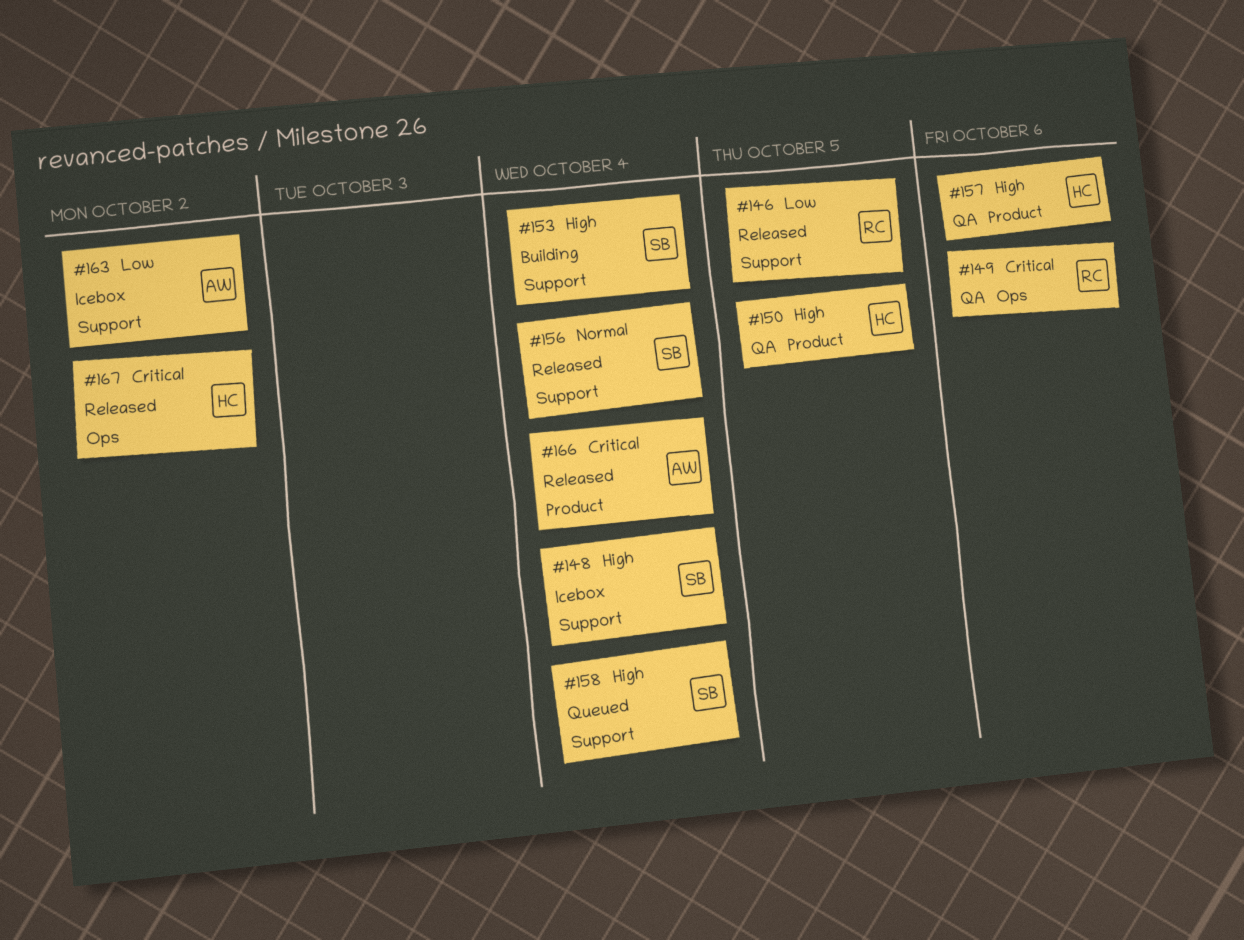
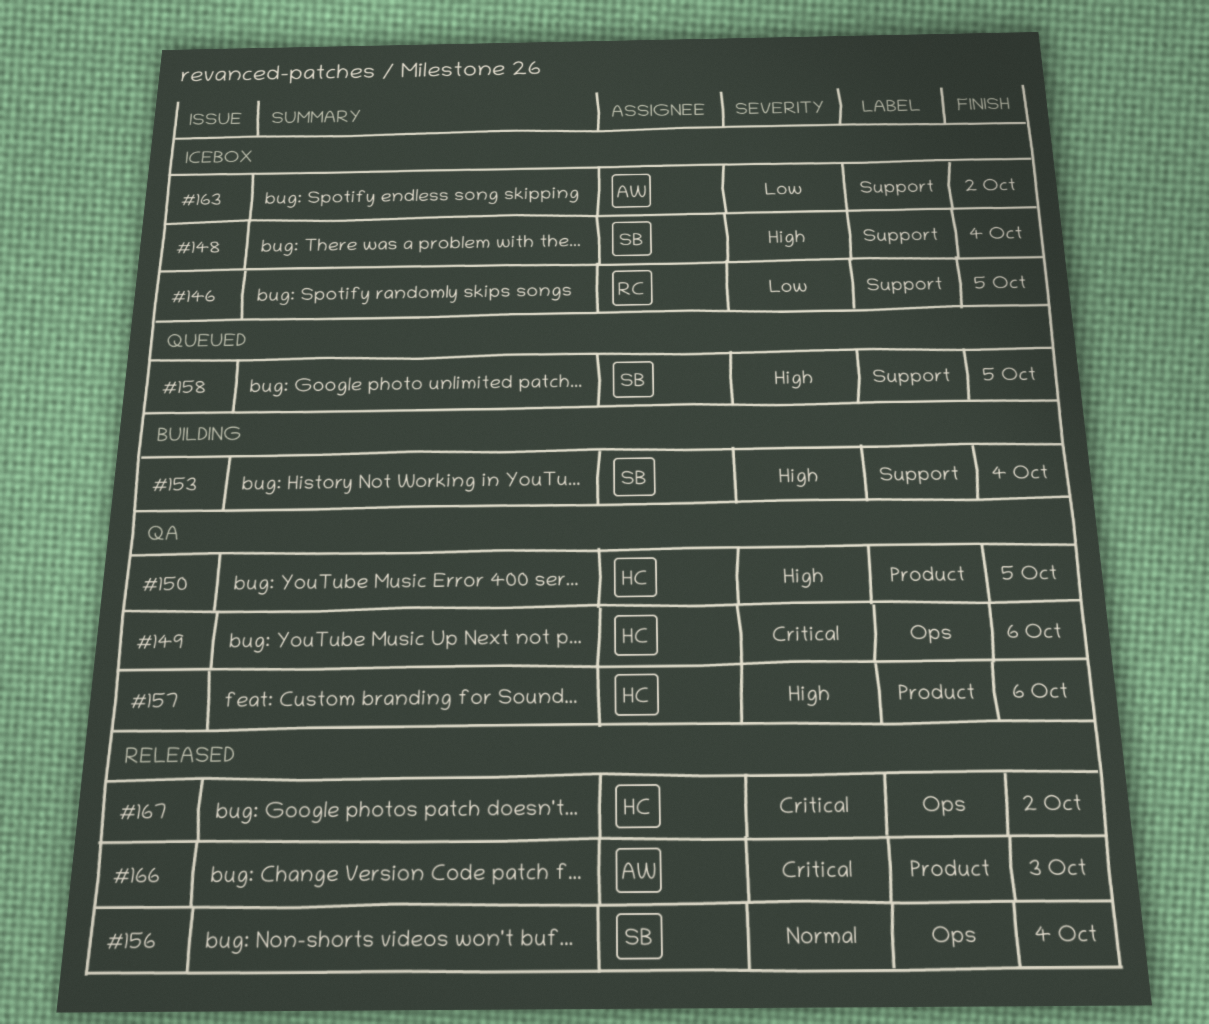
#146, status: Released -> Icebox
#149, owner: RC -> HC
#156, label: Support -> Ops
#158, due: Oct 4 -> Oct 5
#166, due: Oct 4 -> Oct 3

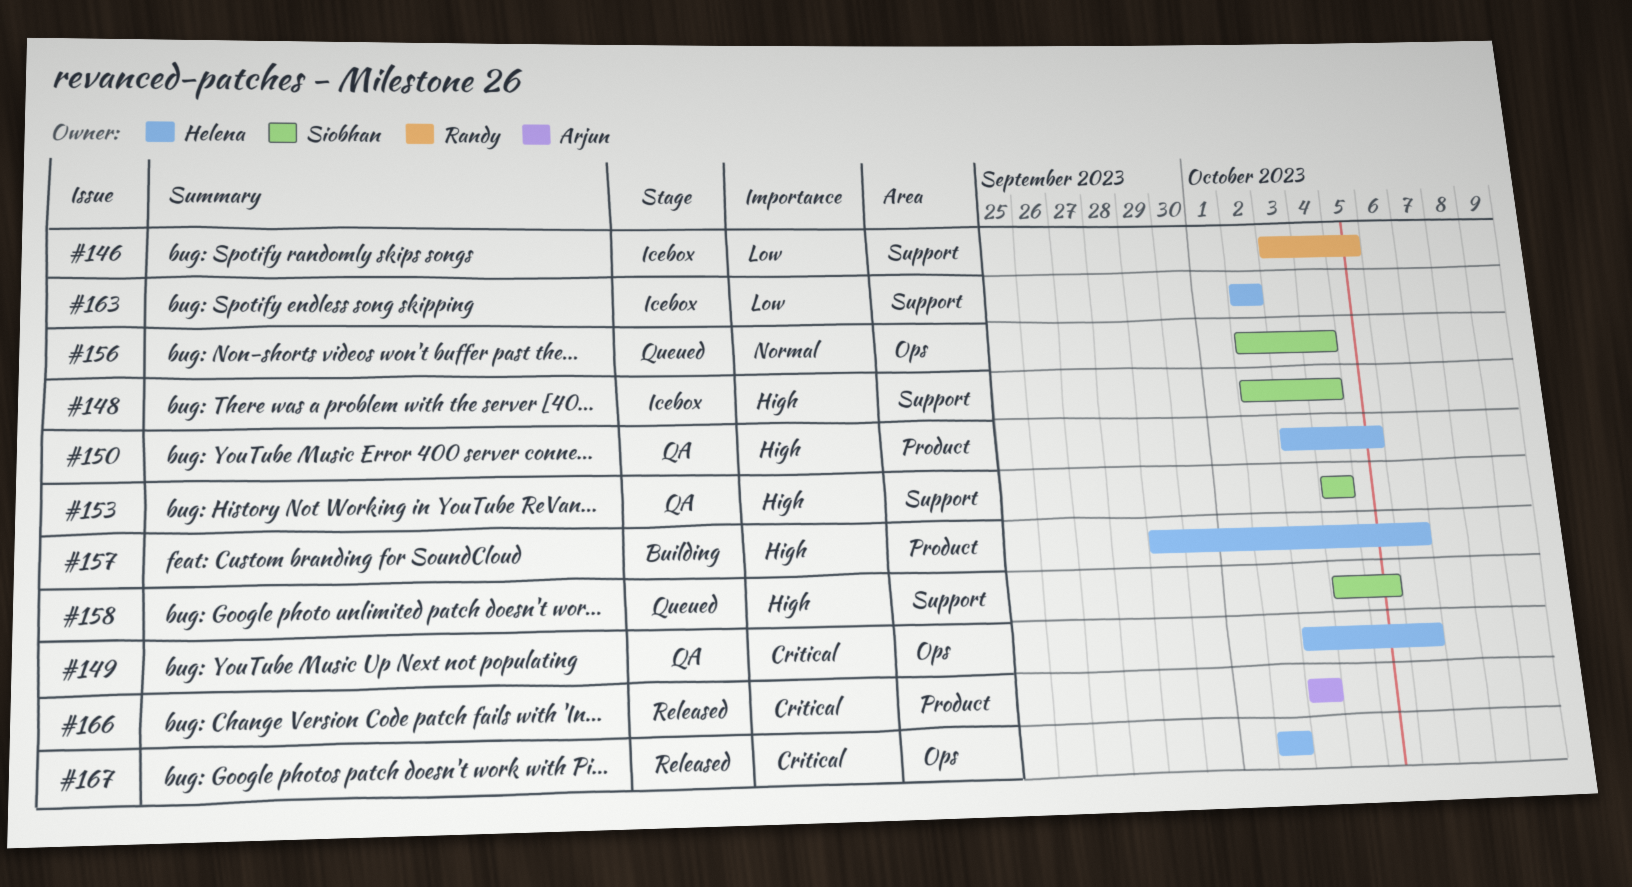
#153, status: Building -> QA
#156, status: Released -> Queued
#157, status: QA -> Building
#163, owner: Arjun -> Helena

